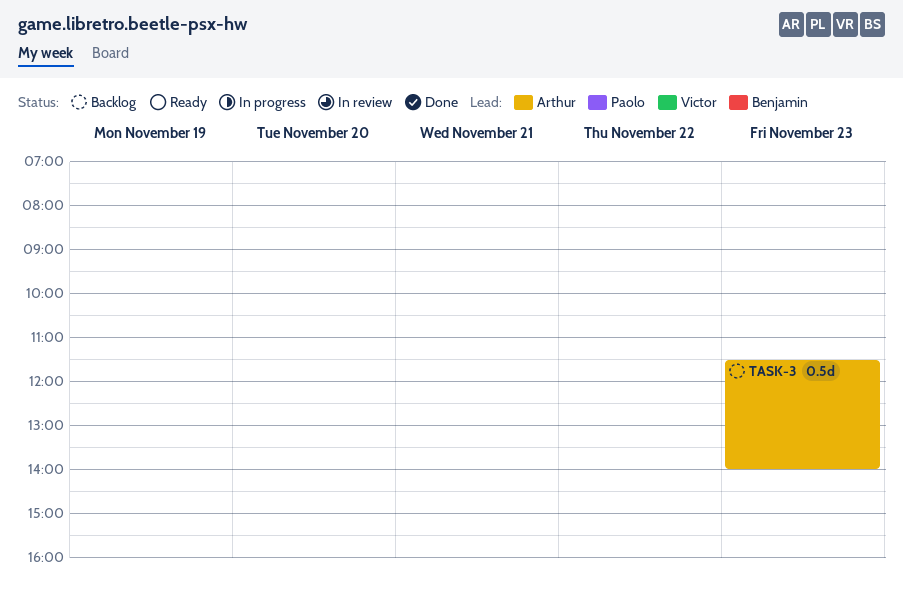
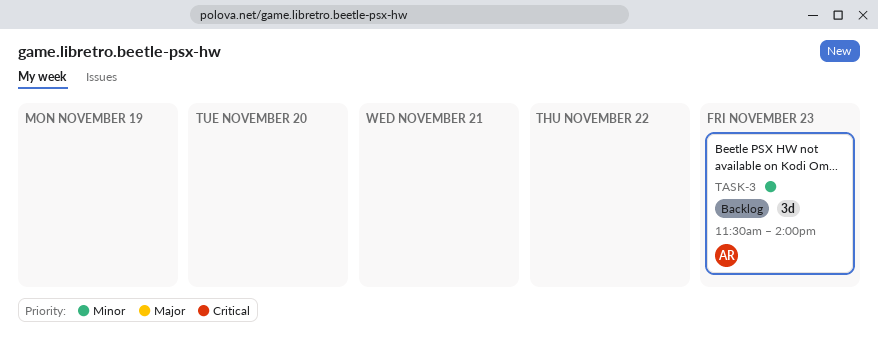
TASK-3, estimate: 0.5d -> 3d

